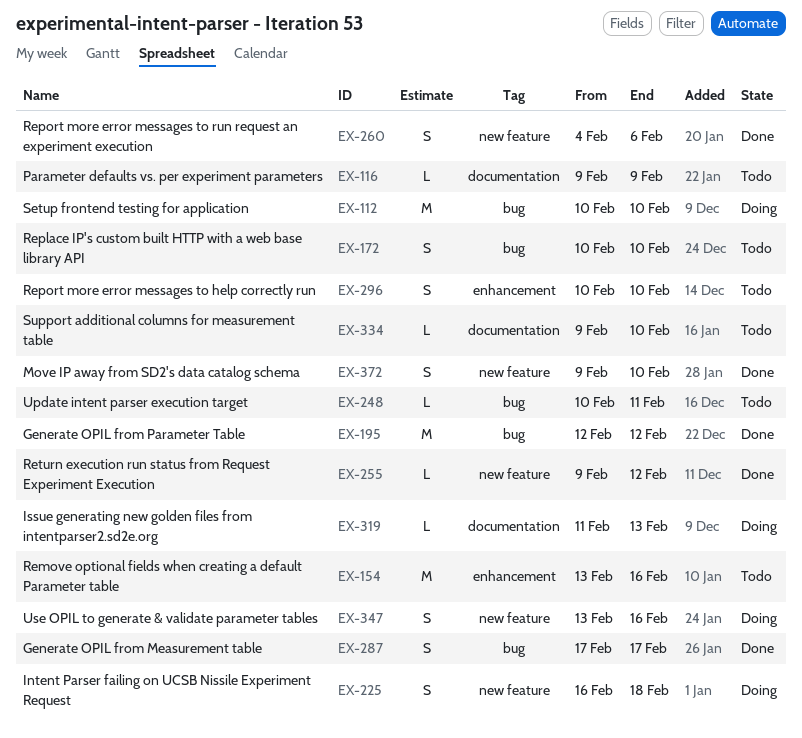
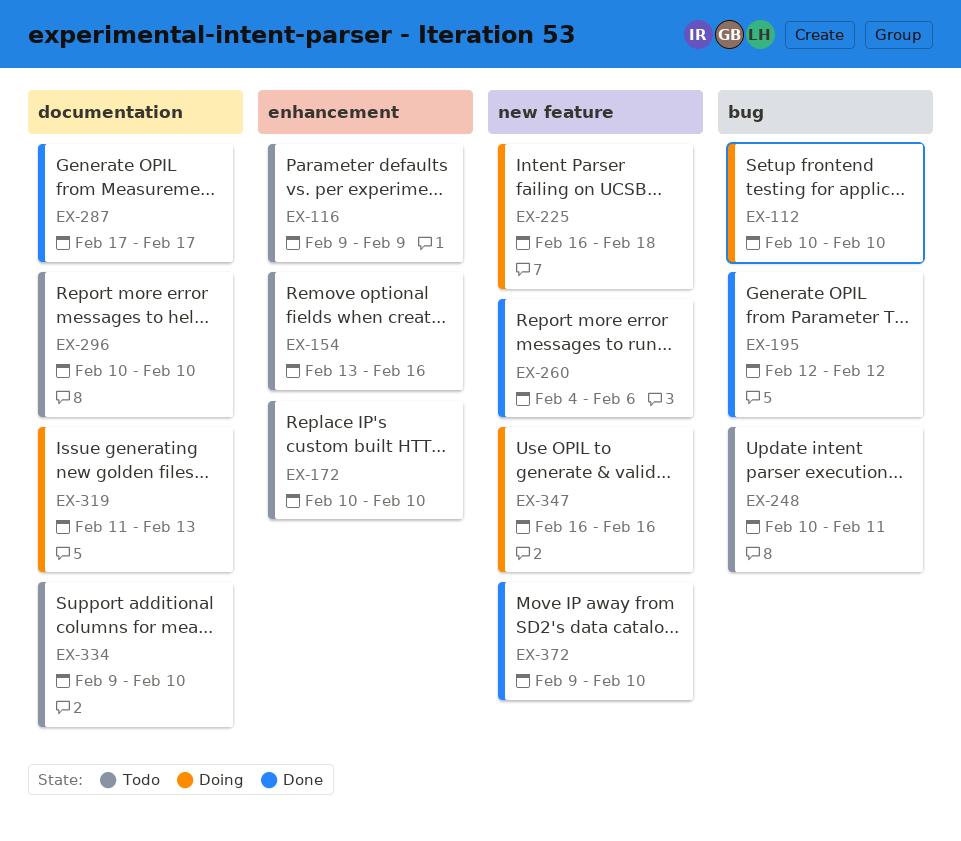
EX-116, label: documentation -> enhancement
EX-172, label: bug -> enhancement
EX-255: present -> none
EX-287, label: bug -> documentation
EX-296, label: enhancement -> documentation
EX-347, start: Feb 13 -> Feb 16

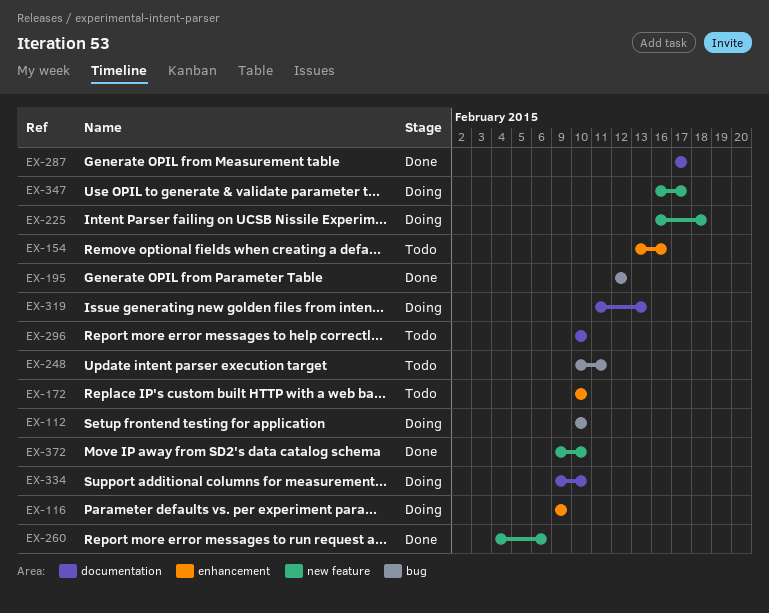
EX-116, status: Todo -> Doing
EX-334, status: Todo -> Doing
EX-347, due: Feb 16 -> Feb 17

